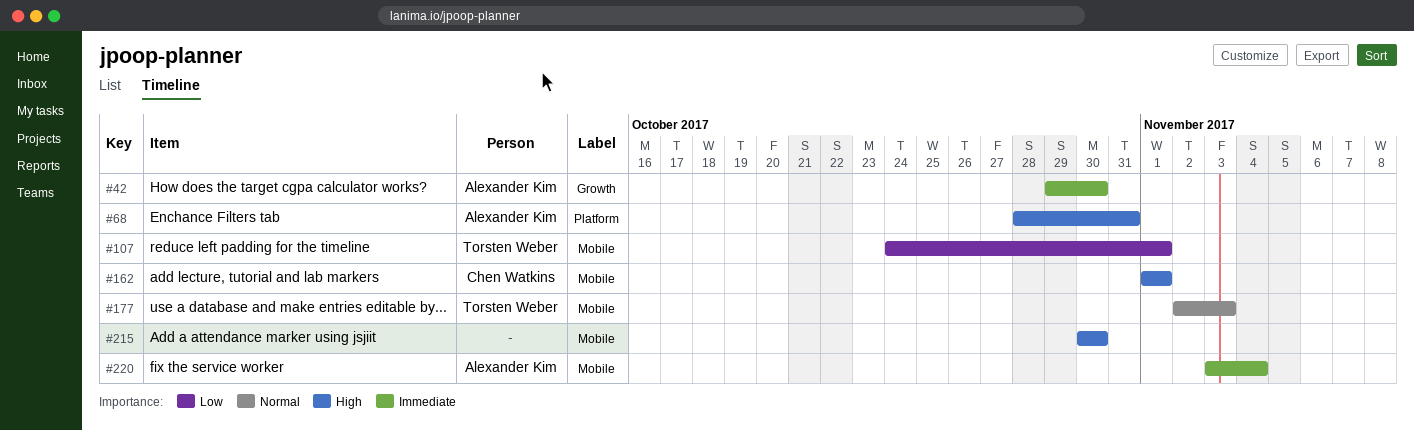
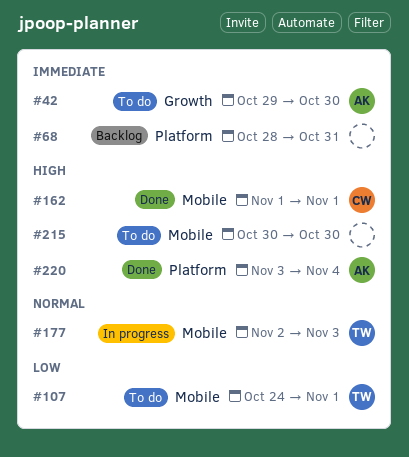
#68, owner: Alexander Kim -> none
#68, priority: High -> Immediate
#220, priority: Immediate -> High
#220, label: Mobile -> Platform

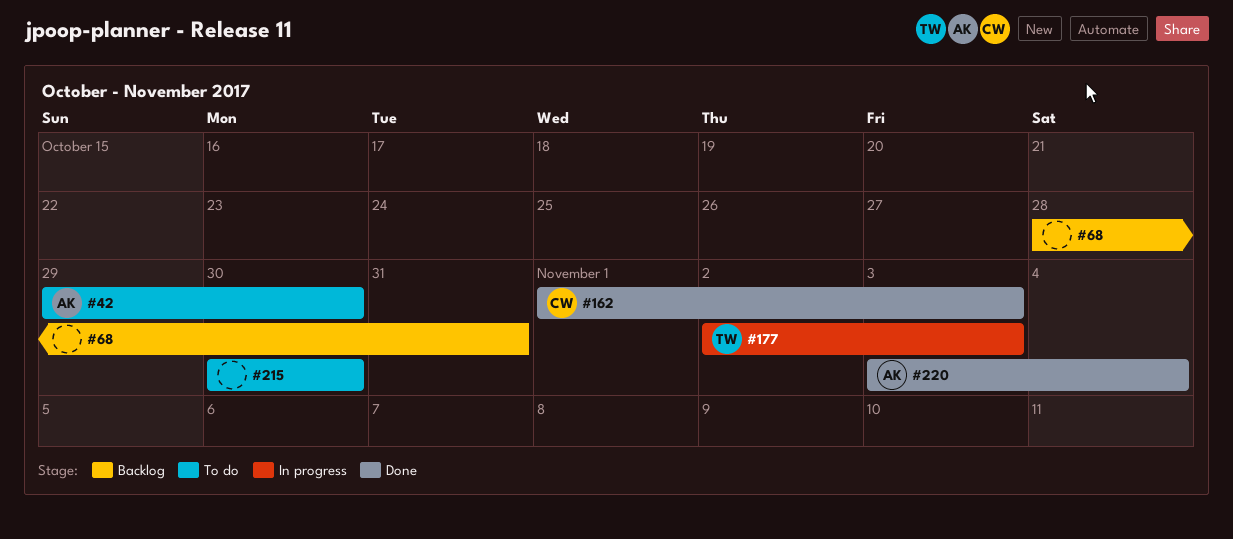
#107: present -> none
#162, due: Nov 1 -> Nov 3

